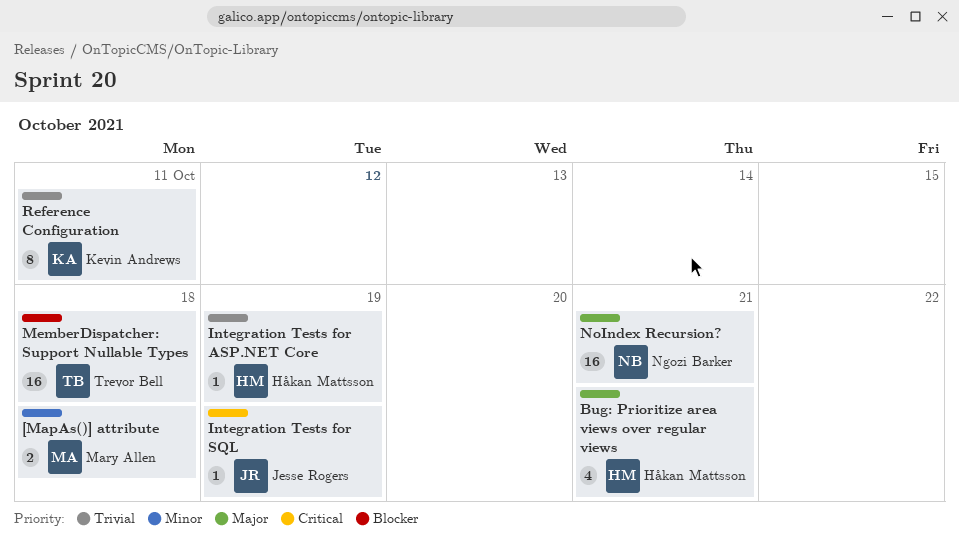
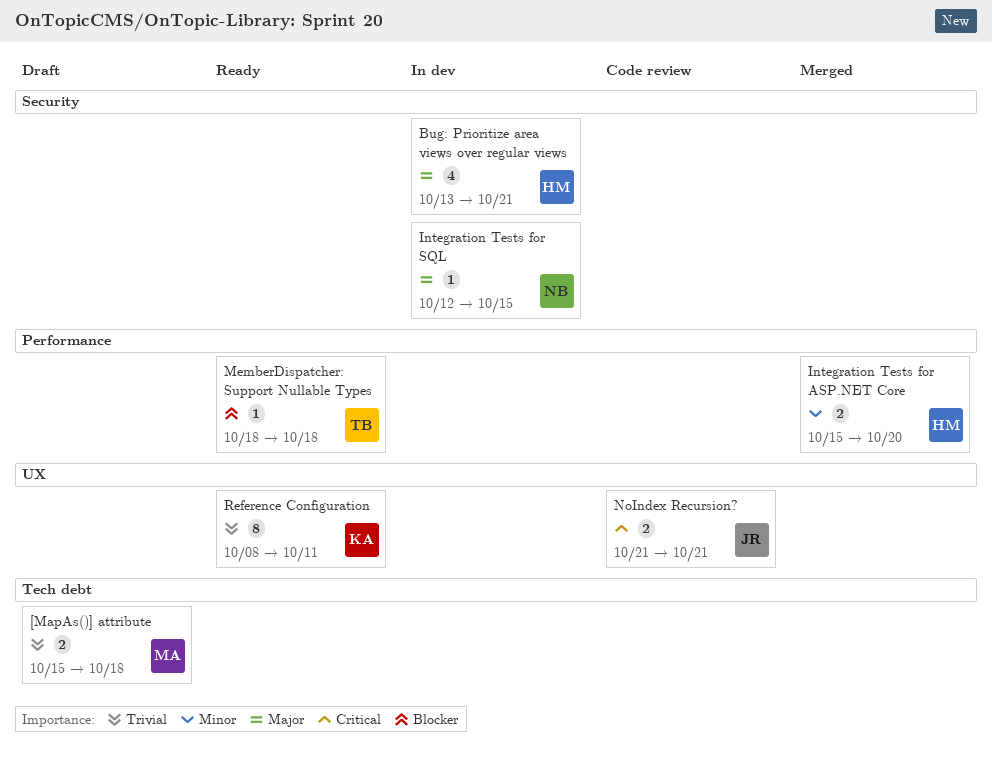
[MapAs()] attribute, priority: Minor -> Trivial
Integration Tests for ASP.NET Core, priority: Trivial -> Minor
Integration Tests for ASP.NET Core, estimate: 1 -> 2
Integration Tests for ASP.NET Core, due: Oct 19 -> Oct 20
Integration Tests for SQL, owner: Jesse Rogers -> Ngozi Barker
Integration Tests for SQL, priority: Critical -> Major
Integration Tests for SQL, due: Oct 19 -> Oct 15
MemberDispatcher: Support Nullable Types, estimate: 16 -> 1
NoIndex Recursion?, owner: Ngozi Barker -> Jesse Rogers
NoIndex Recursion?, priority: Major -> Critical
NoIndex Recursion?, estimate: 16 -> 2

